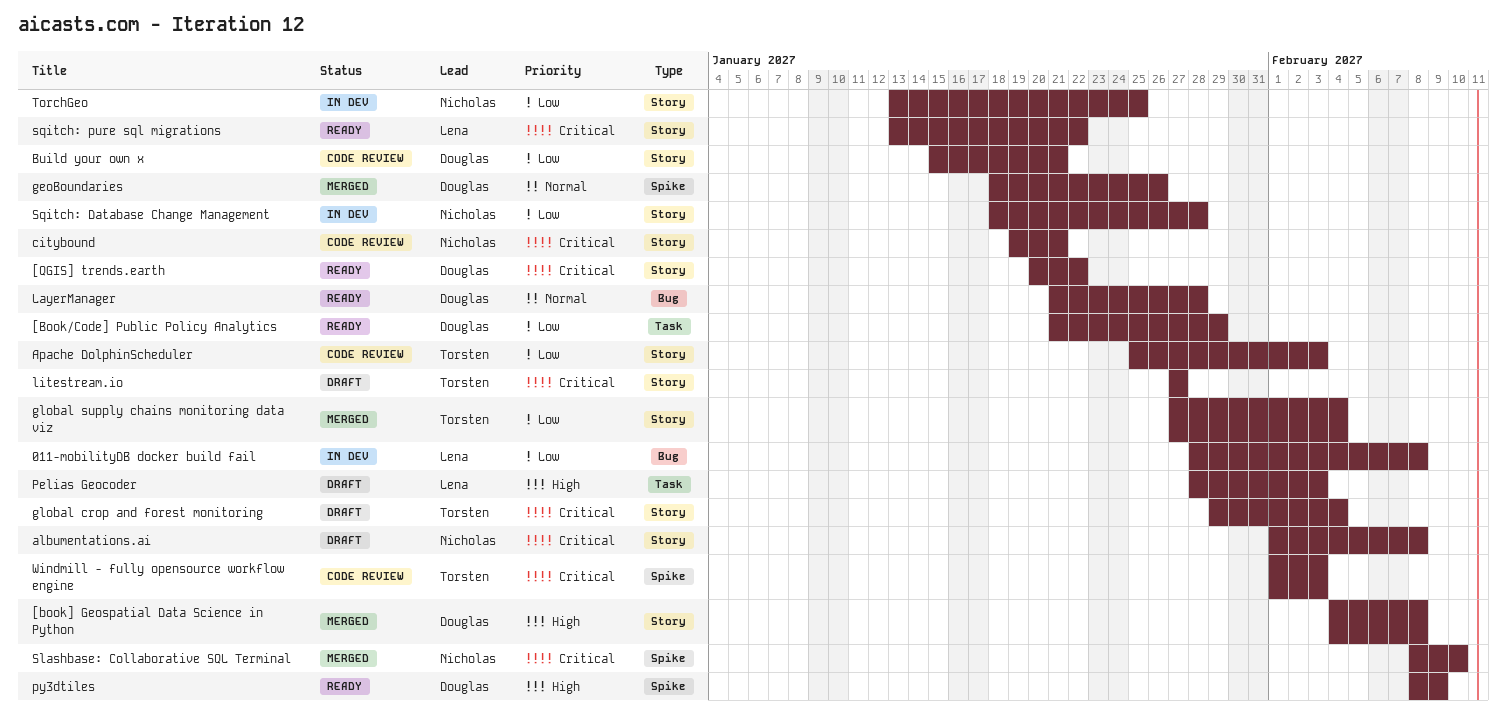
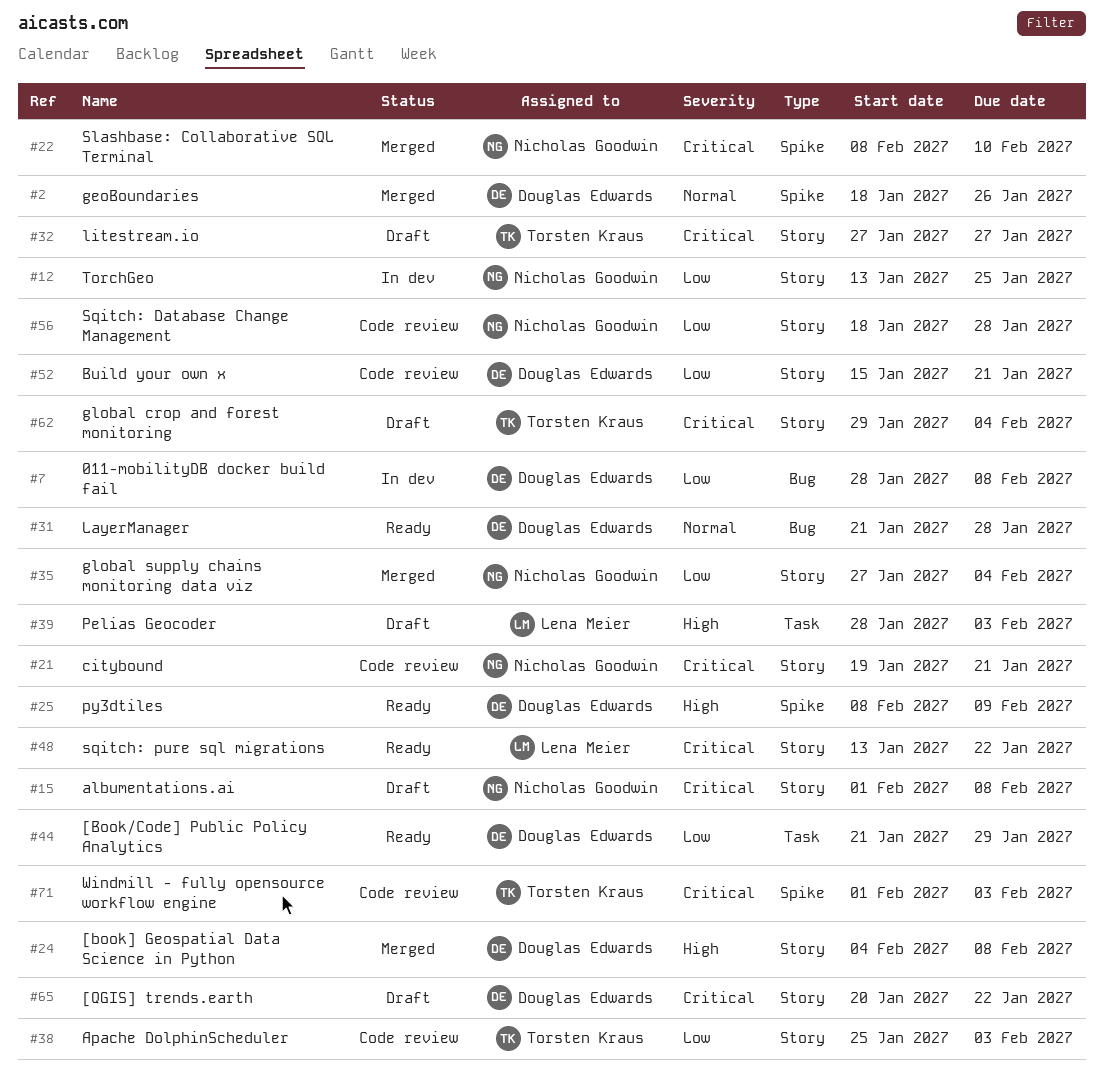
011-mobilityDB docker build fail, owner: Lena Meier -> Douglas Edwards
[QGIS] trends.earth, status: Ready -> Draft
global supply chains monitoring data viz, owner: Torsten Kraus -> Nicholas Goodwin
Sqitch: Database Change Management, status: In dev -> Code review

